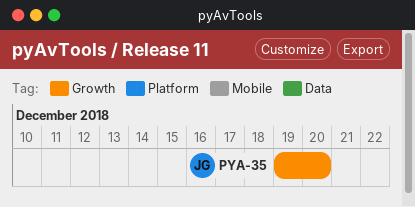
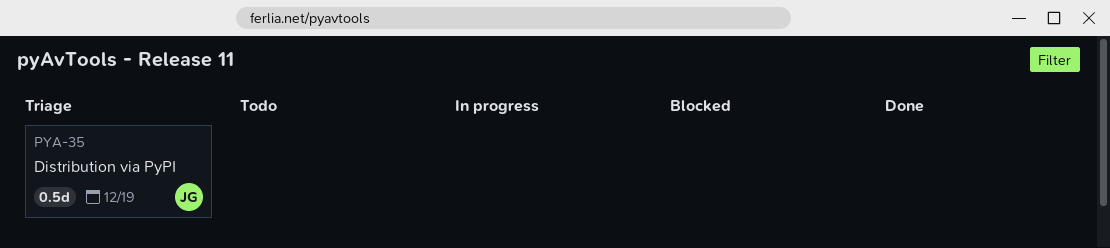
PYA-35, due: Dec 20 -> Dec 19

